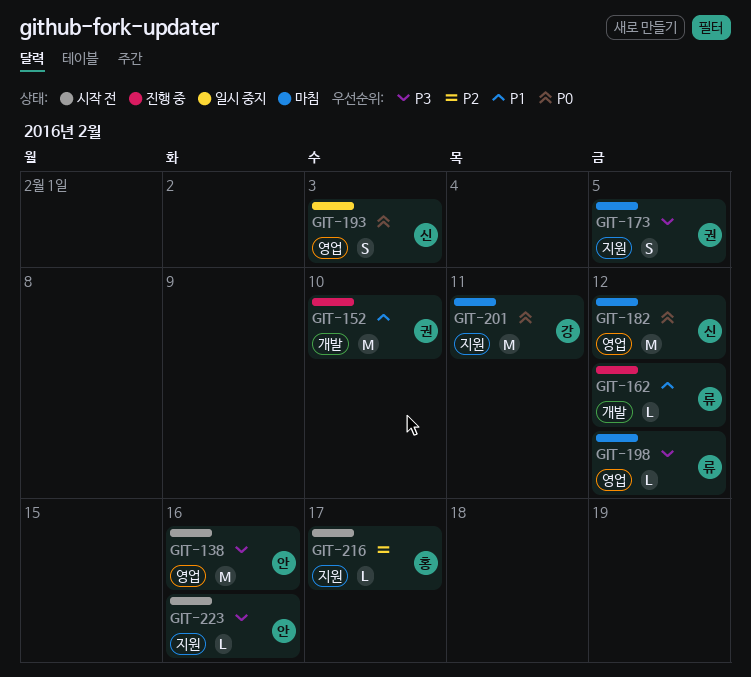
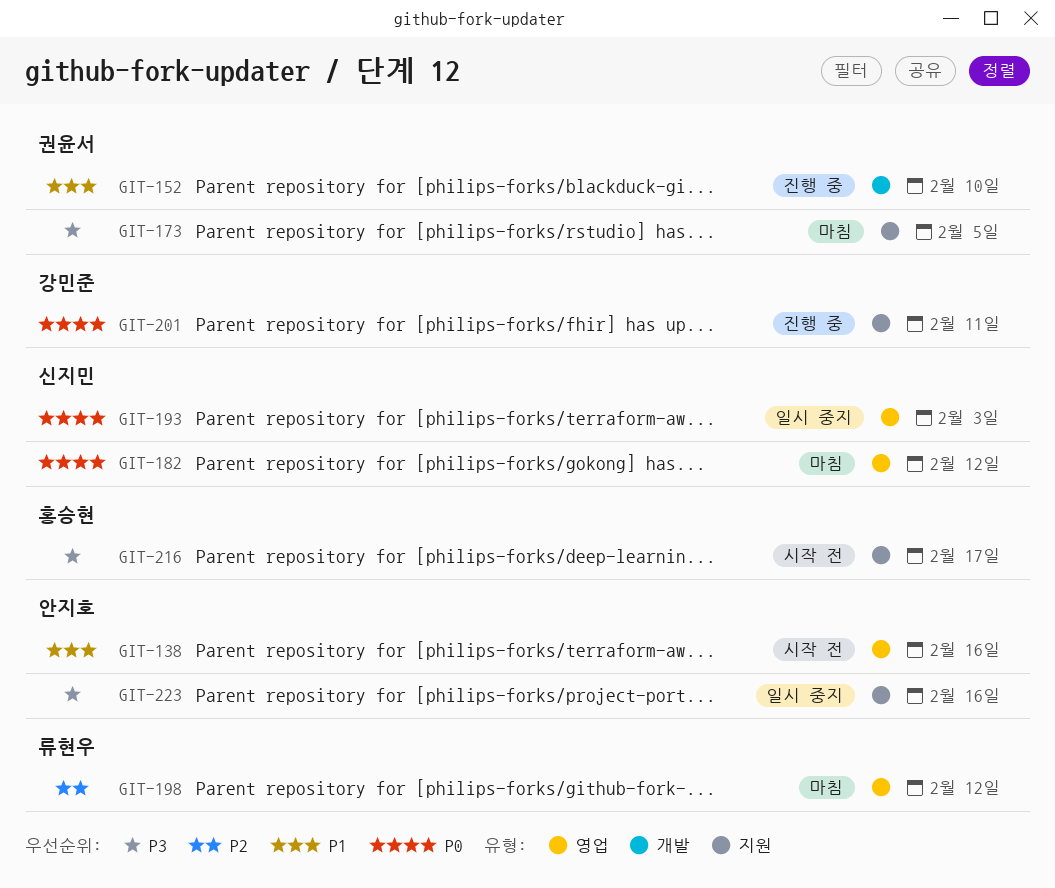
GIT-138, priority: P3 -> P1
GIT-162: present -> none
GIT-198, priority: P3 -> P2
GIT-201, status: 마침 -> 진행 중
GIT-216, priority: P2 -> P3
GIT-223, status: 시작 전 -> 일시 중지

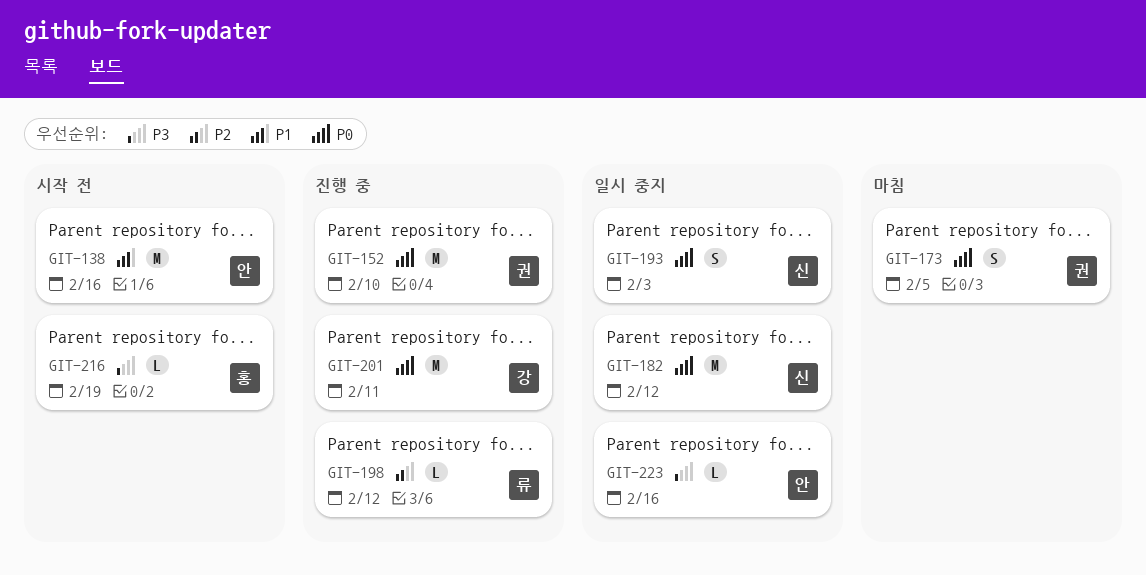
GIT-152, priority: P1 -> P0
GIT-173, priority: P3 -> P0
GIT-182, status: 마침 -> 일시 중지
GIT-198, status: 마침 -> 진행 중
GIT-216, due: Feb 17 -> Feb 19

